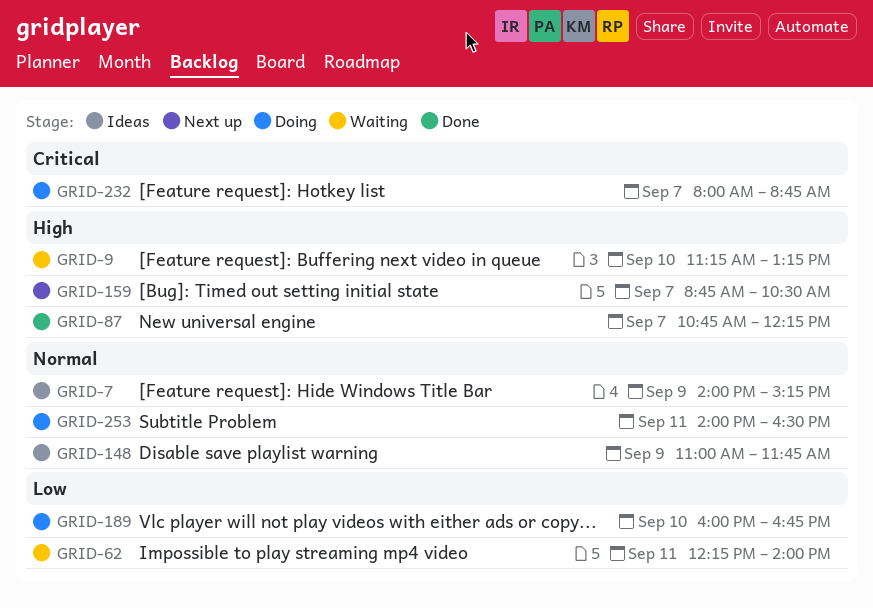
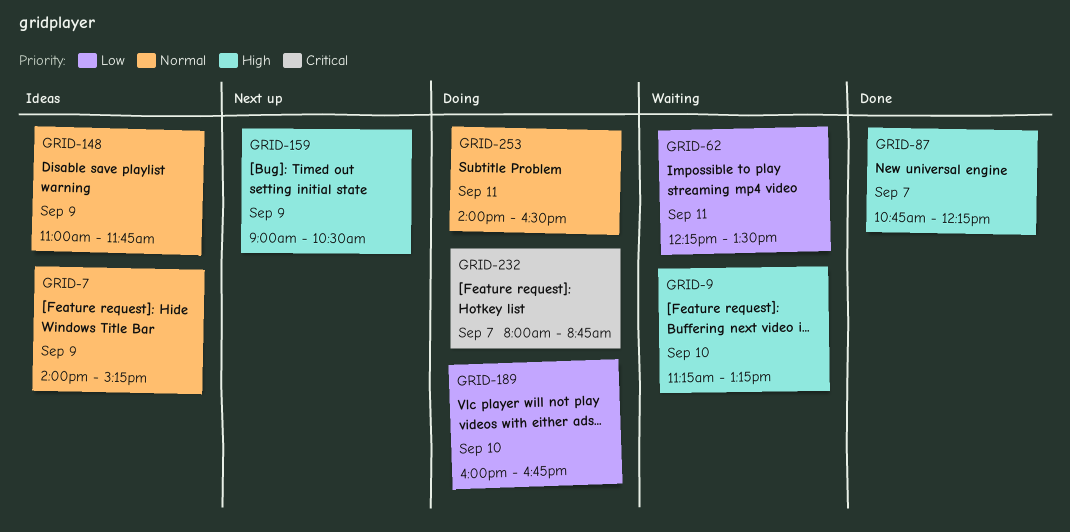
GRID-62, ends: 14:00 -> 13:30
GRID-159, day: Sep 7 -> Sep 9
GRID-159, begins: 08:45 -> 09:00

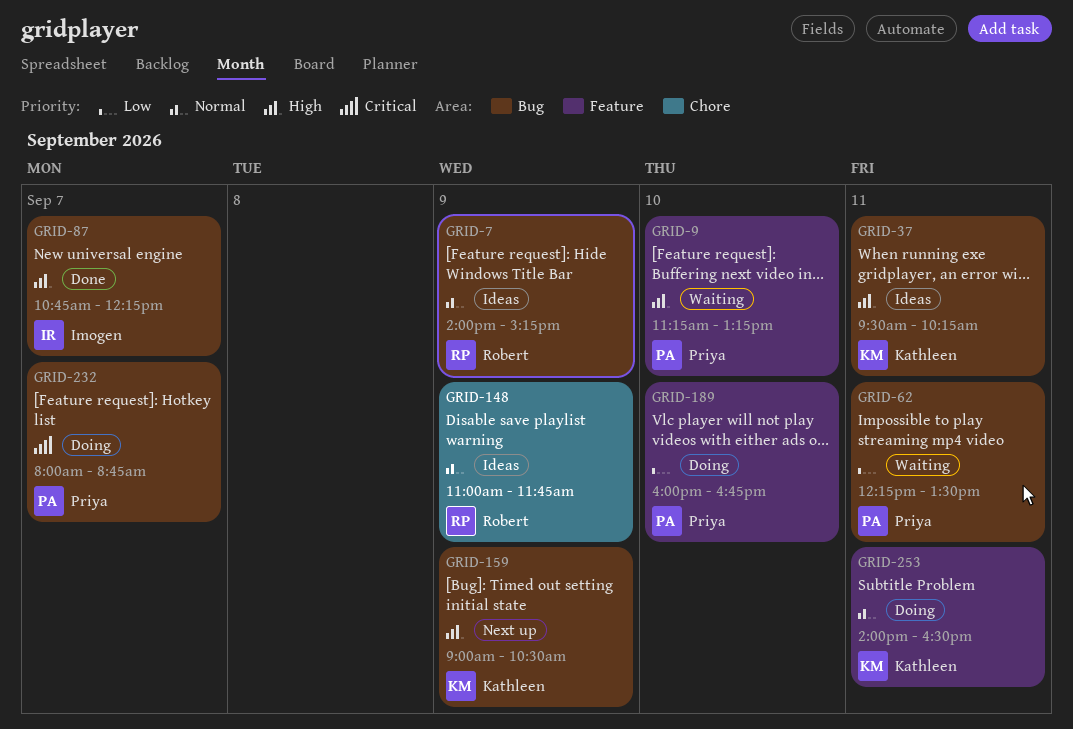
GRID-37: none -> present

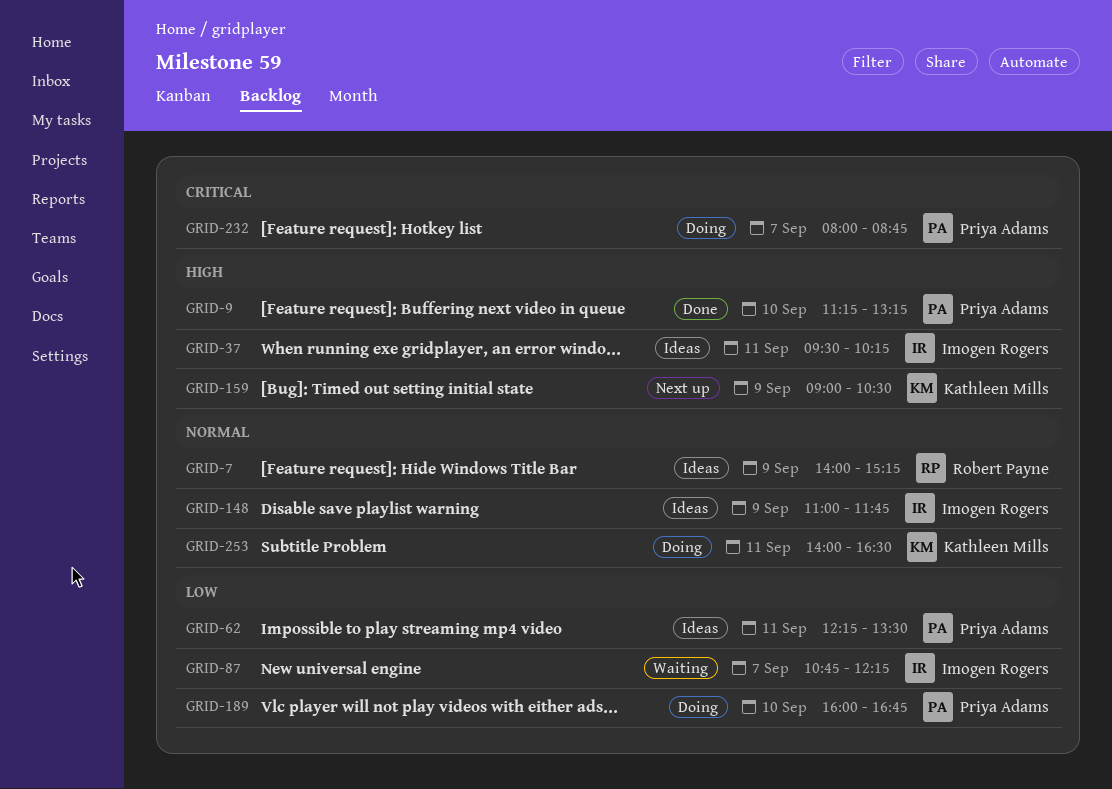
GRID-9, status: Waiting -> Done
GRID-37, owner: Kathleen Mills -> Imogen Rogers
GRID-62, status: Waiting -> Ideas
GRID-87, status: Done -> Waiting
GRID-87, priority: High -> Low
GRID-148, owner: Robert Payne -> Imogen Rogers

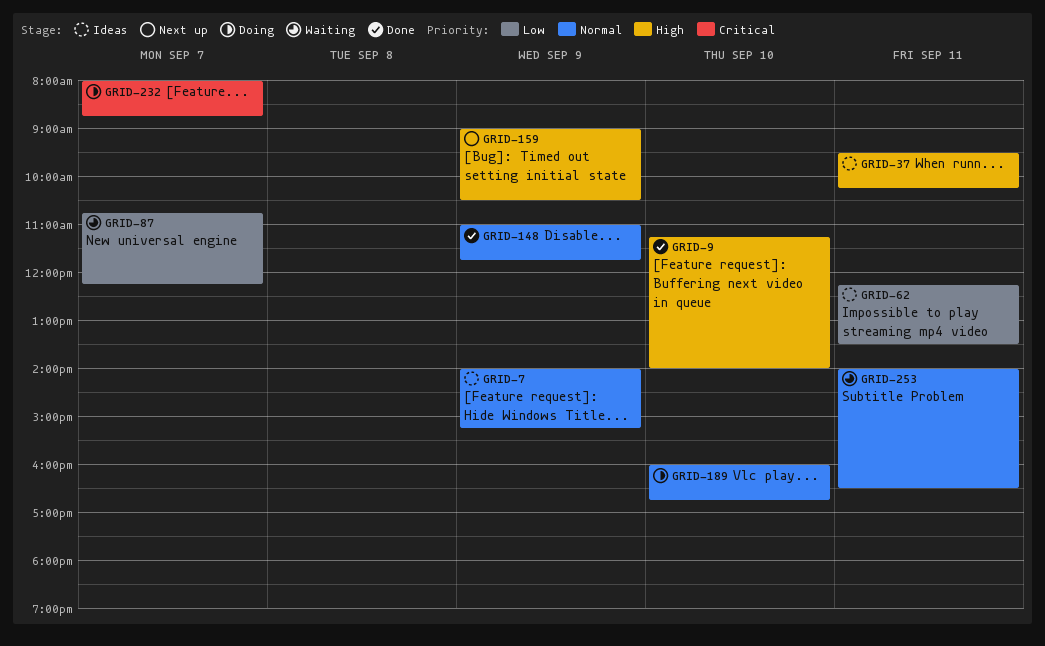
GRID-9, ends: 13:15 -> 14:00
GRID-148, status: Ideas -> Done
GRID-189, priority: Low -> Normal
GRID-253, status: Doing -> Waiting

